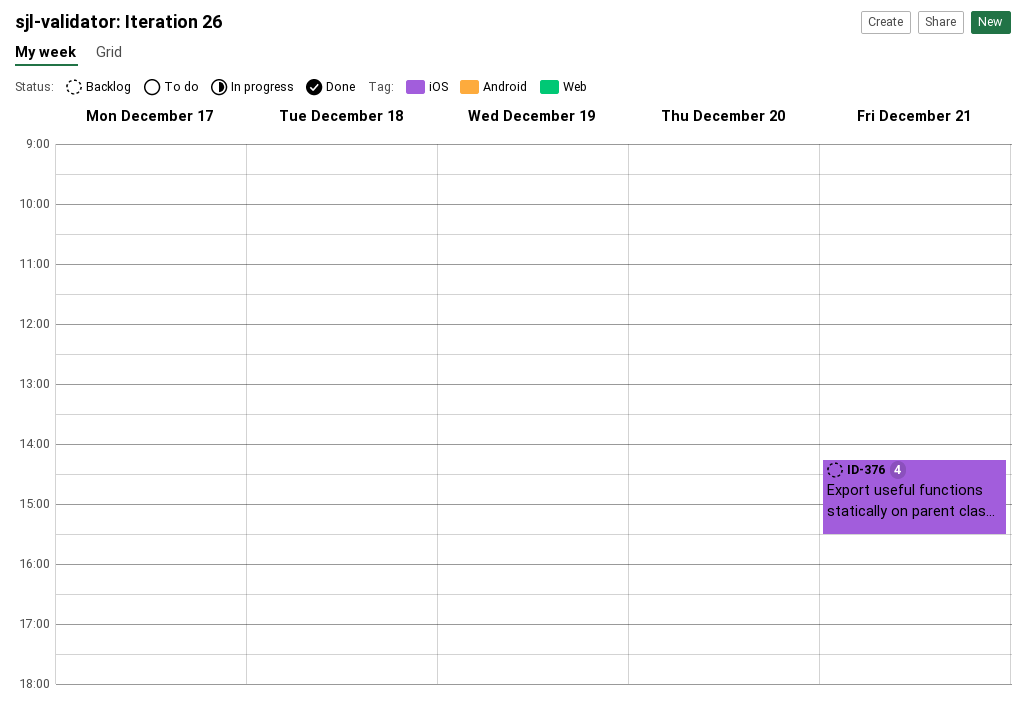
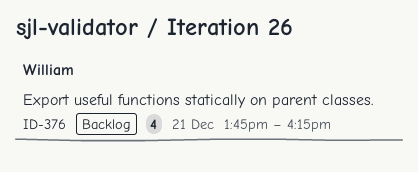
ID-376, begins: 14:15 -> 13:45
ID-376, ends: 15:30 -> 16:15

